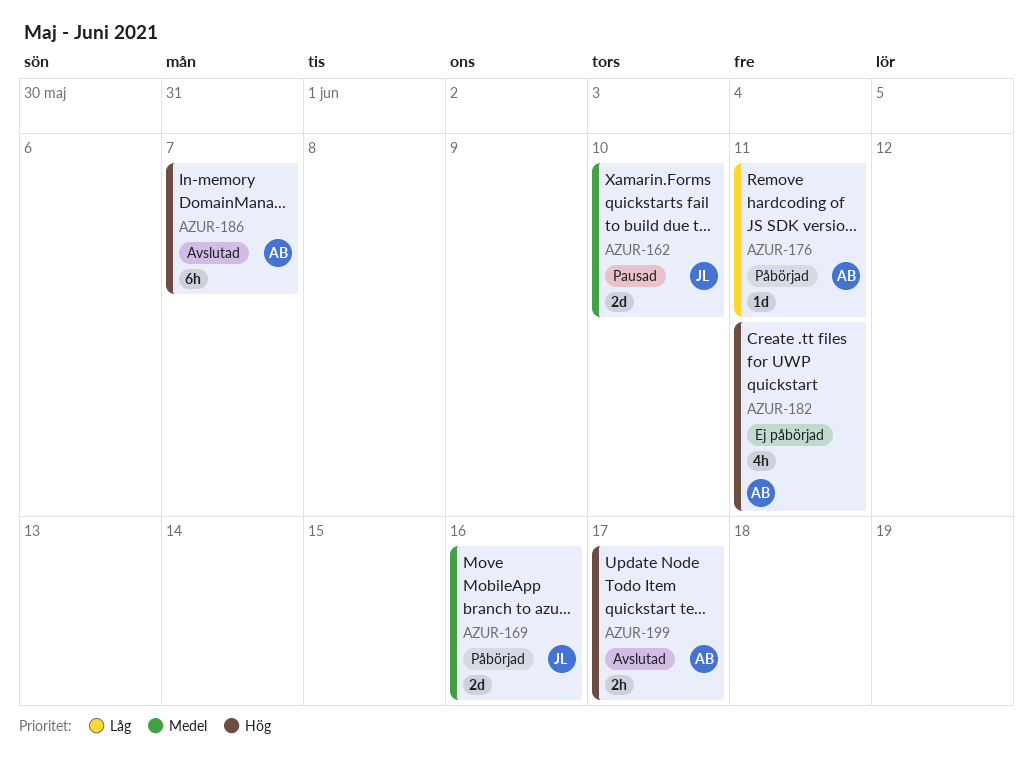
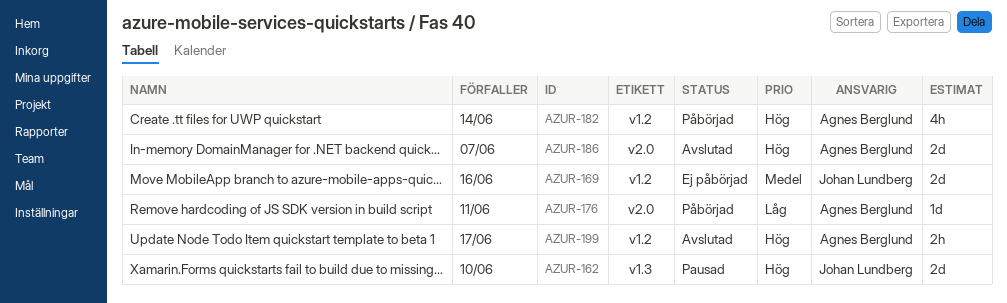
AZUR-162, priority: Medel -> Hög
AZUR-169, status: Påbörjad -> Ej påbörjad
AZUR-182, status: Ej påbörjad -> Påbörjad
AZUR-182, due: Jun 11 -> Jun 14
AZUR-186, estimate: 6h -> 2d

